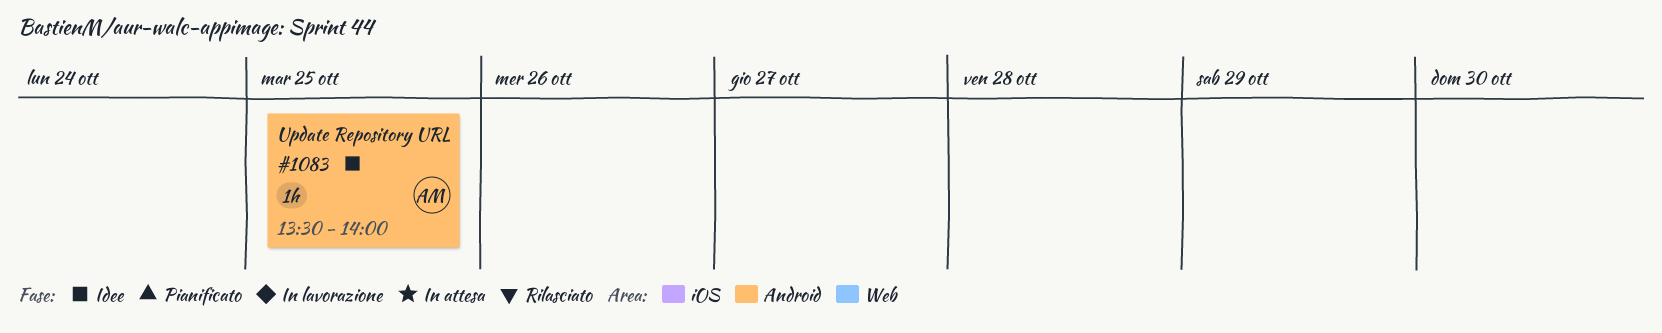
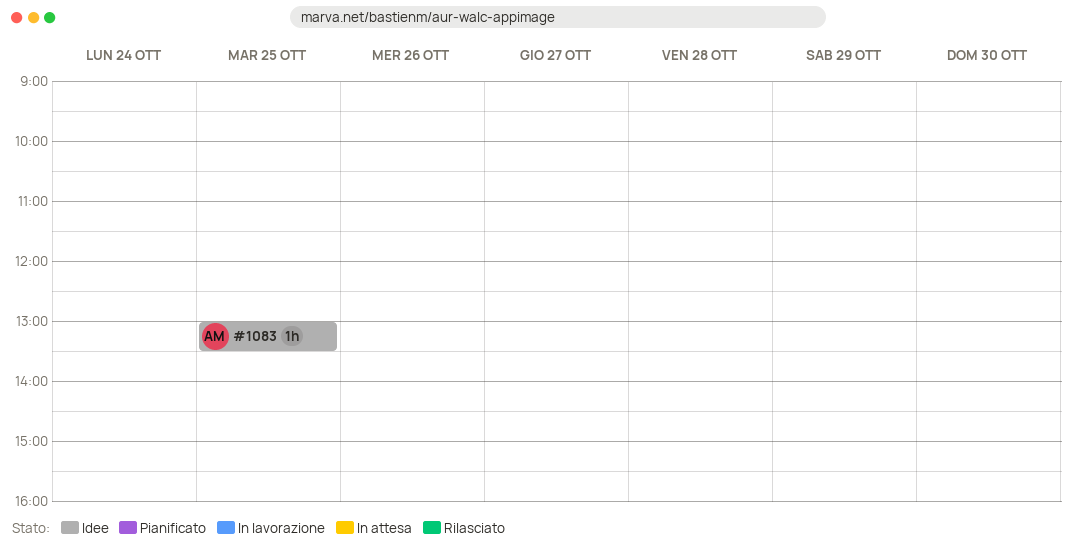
#1083, begins: 13:30 -> 13:00
#1083, ends: 14:00 -> 13:30

